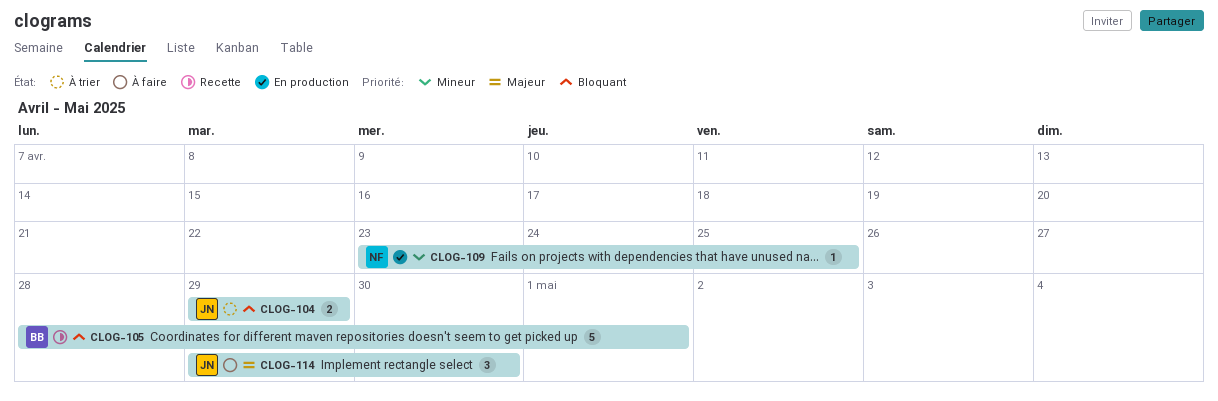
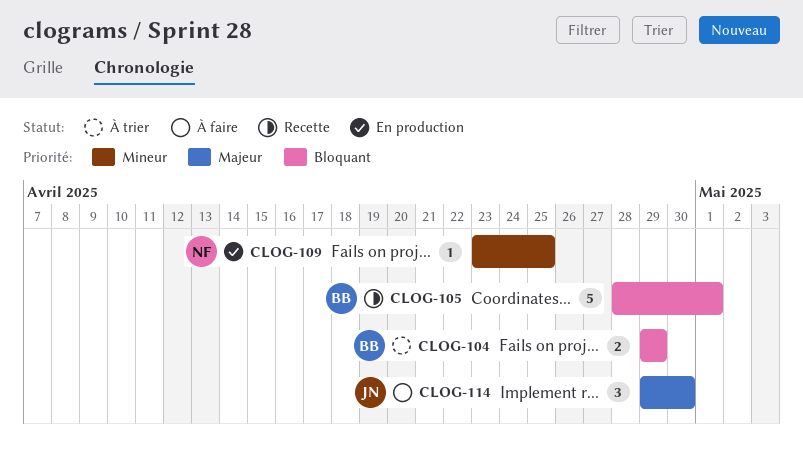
CLOG-104, owner: JN -> BB

